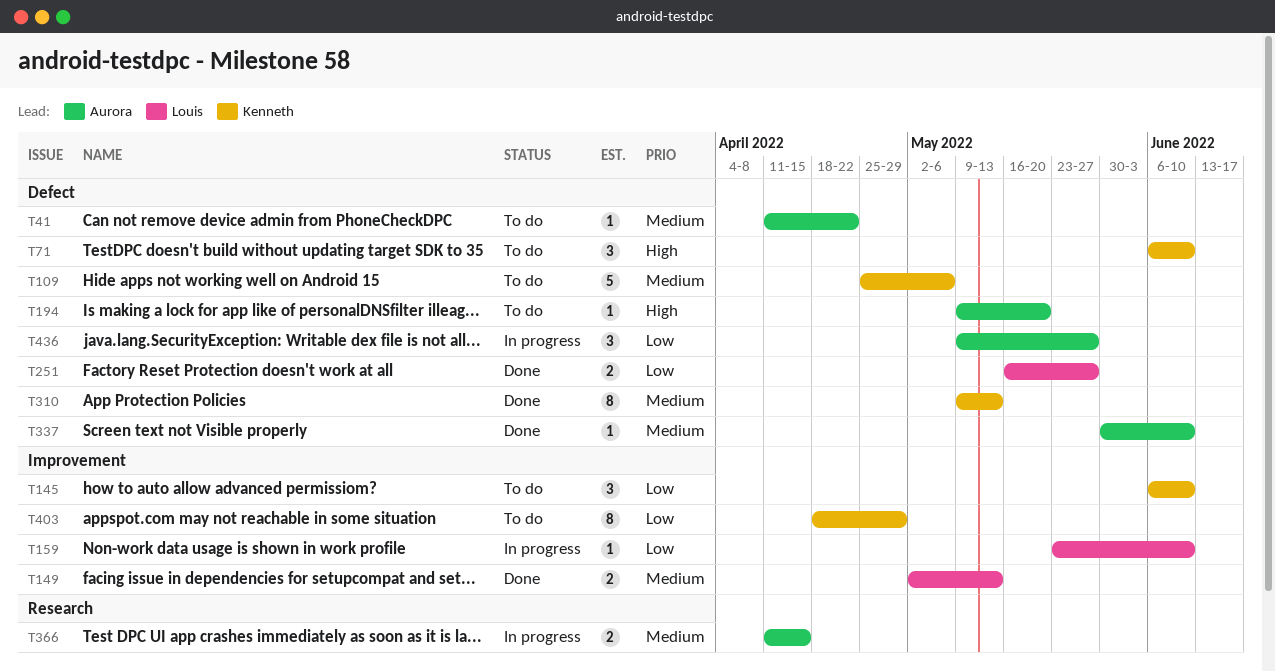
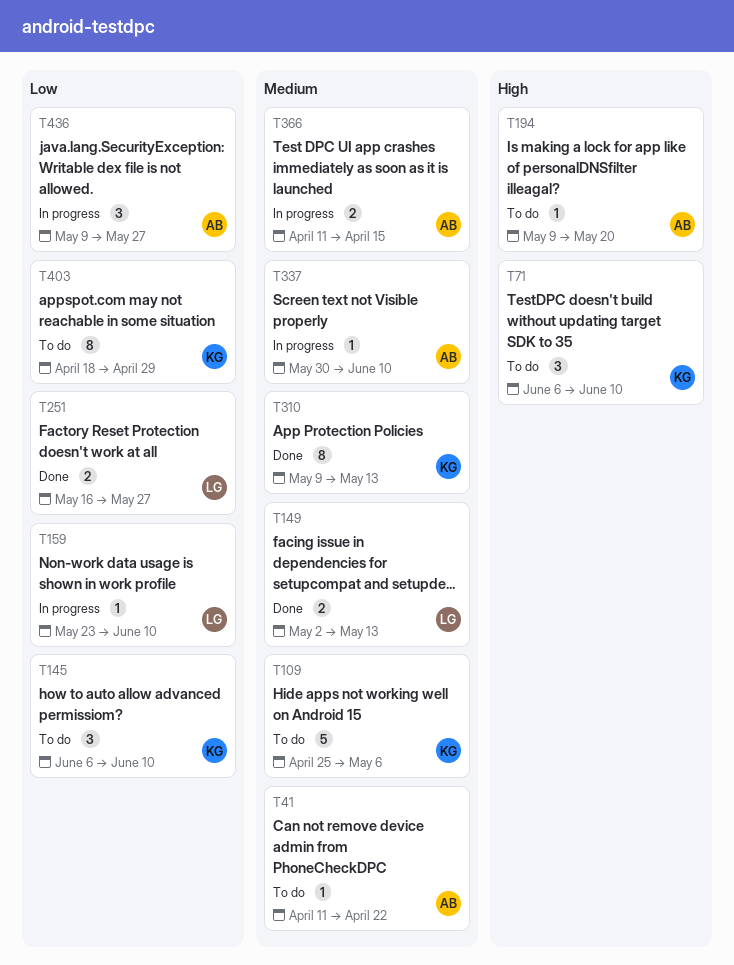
T337, status: Done -> In progress

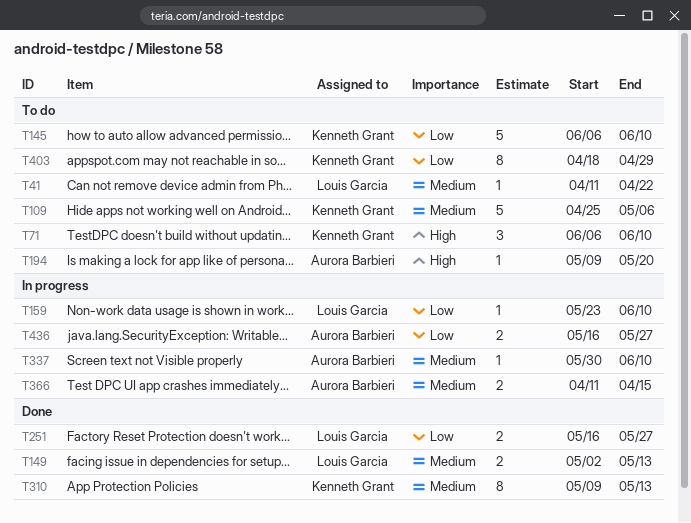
T41, owner: Aurora Barbieri -> Louis Garcia
T145, estimate: 3 -> 5
T436, estimate: 3 -> 2
T436, start: May 9 -> May 16

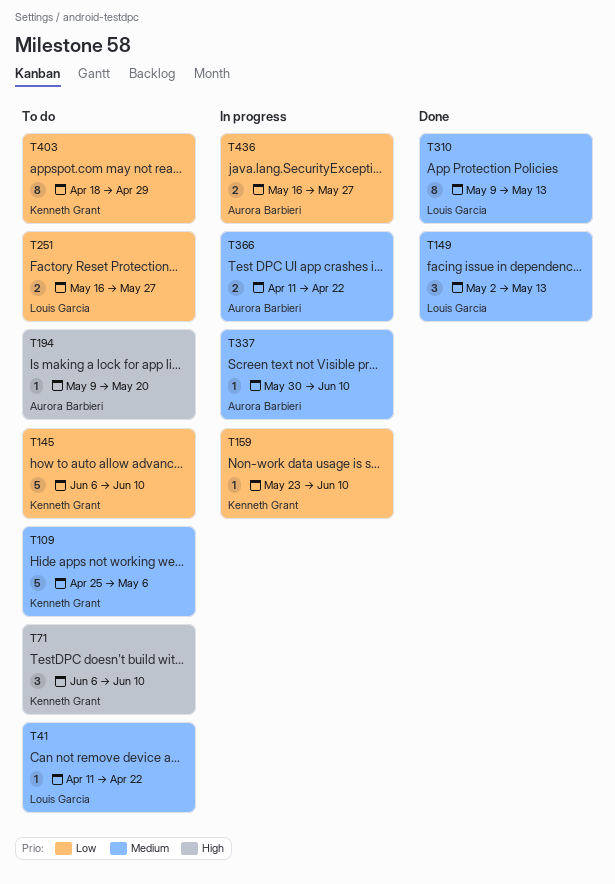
T149, estimate: 2 -> 3
T159, owner: Louis Garcia -> Kenneth Grant
T251, status: Done -> To do
T310, owner: Kenneth Grant -> Louis Garcia
T366, due: Apr 15 -> Apr 22

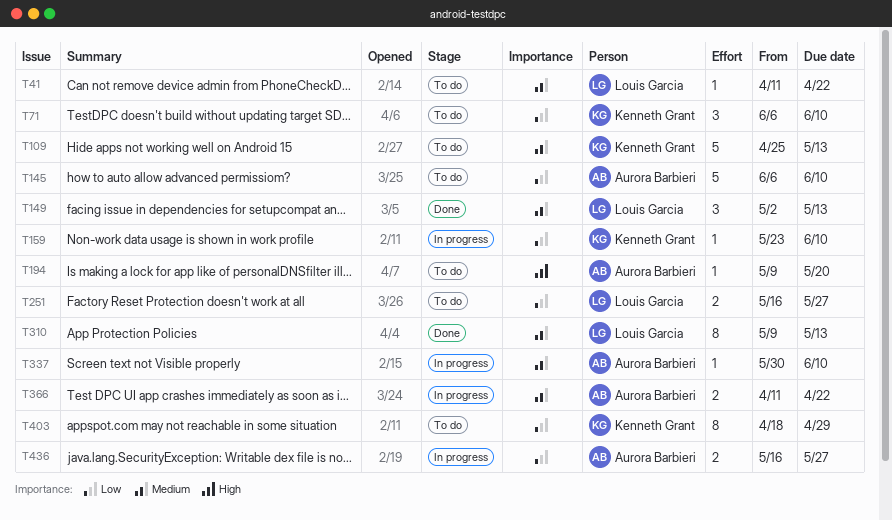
T71, priority: High -> Low
T109, due: May 6 -> May 13
T145, owner: Kenneth Grant -> Aurora Barbieri

